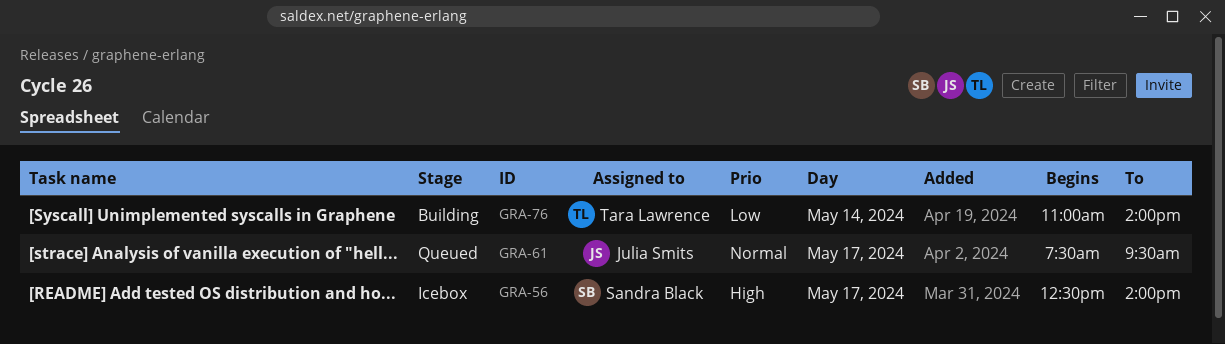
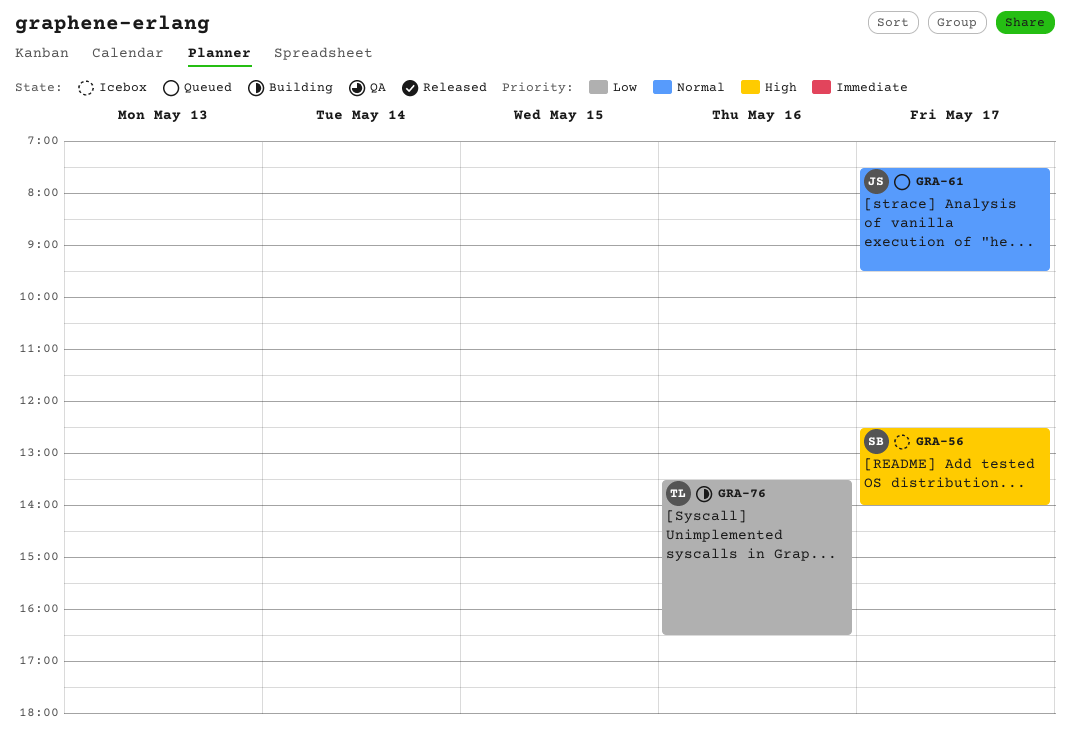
GRA-76, day: May 14 -> May 16
GRA-76, begins: 11:00 -> 13:30
GRA-76, ends: 14:00 -> 16:30

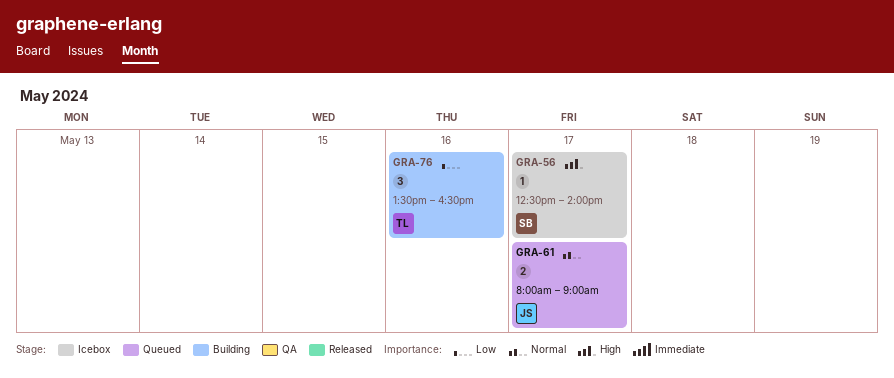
GRA-61, begins: 07:30 -> 08:00
GRA-61, ends: 09:30 -> 09:00

